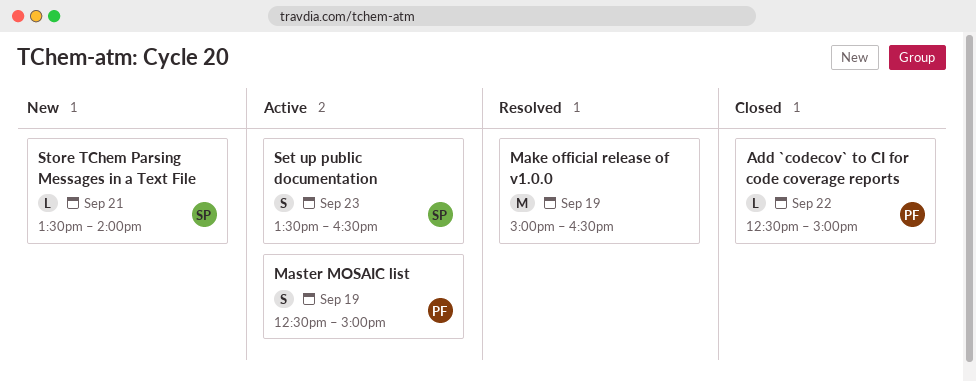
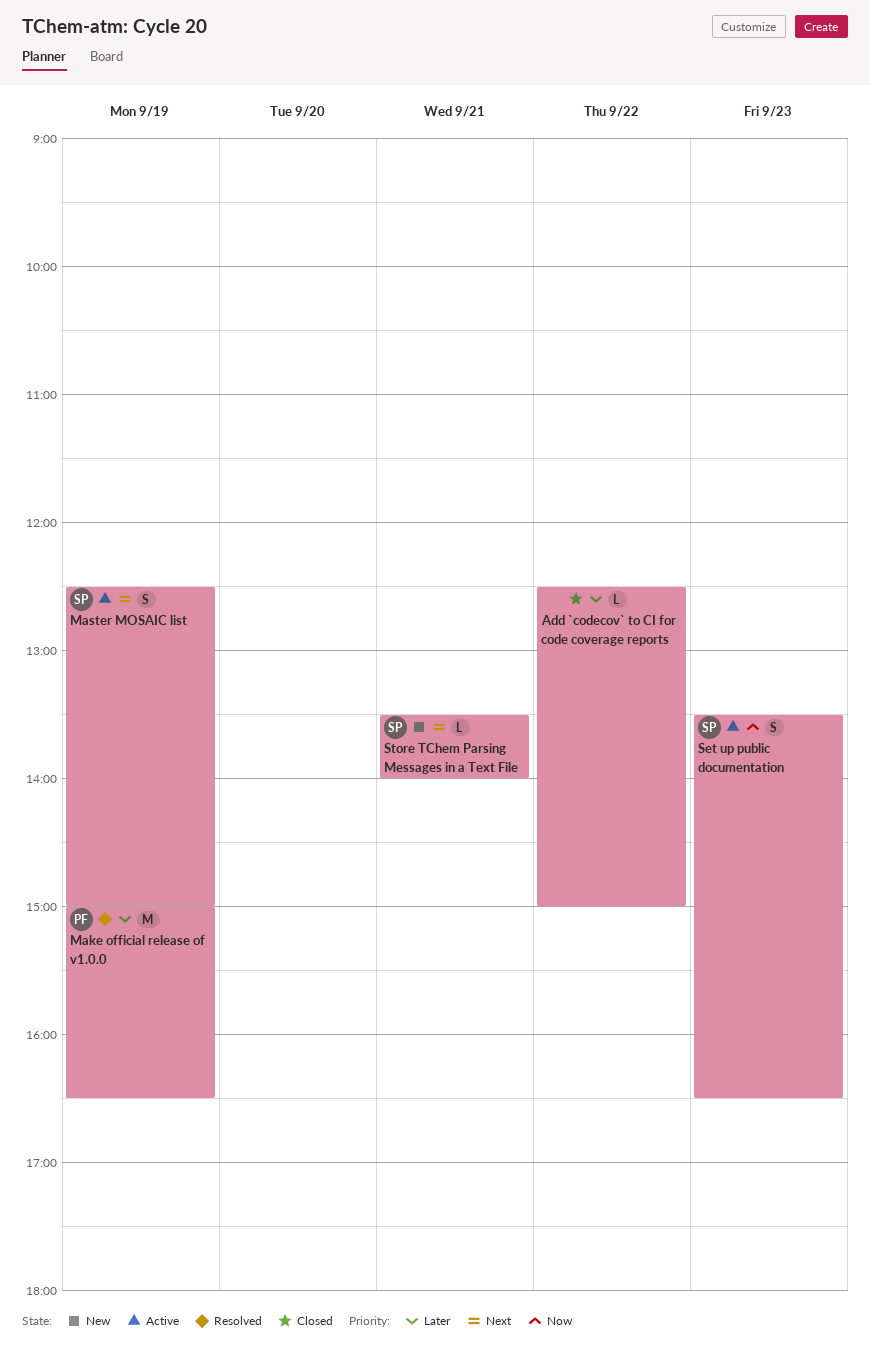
Add `codecov` to CI for code coverage reports, owner: PF -> none
Make official release of v1.0.0, owner: none -> PF
Master MOSAIC list, owner: PF -> SP

